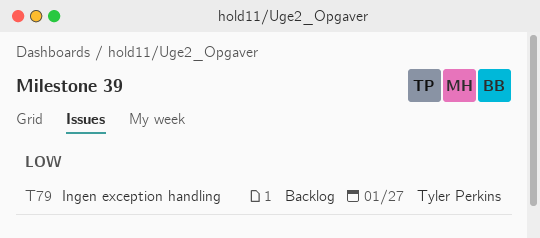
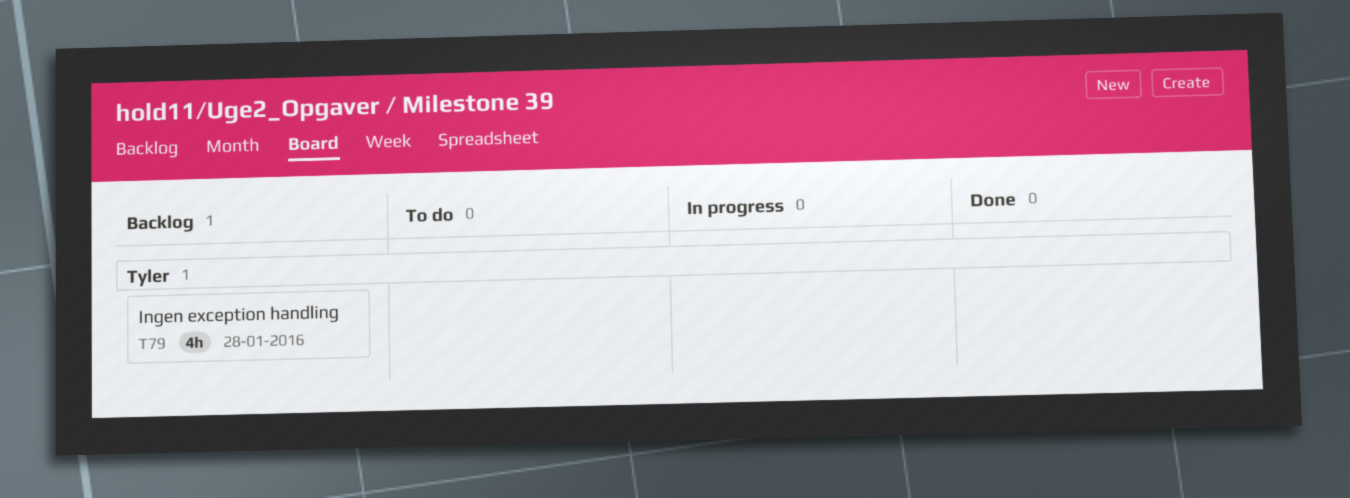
T79, due: Jan 27 -> Jan 28

